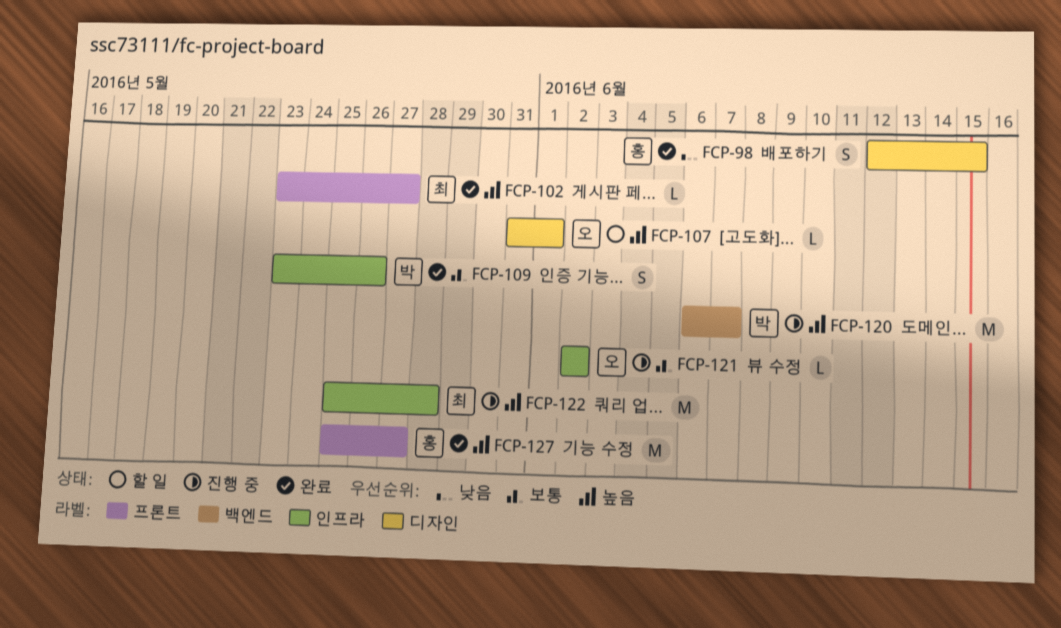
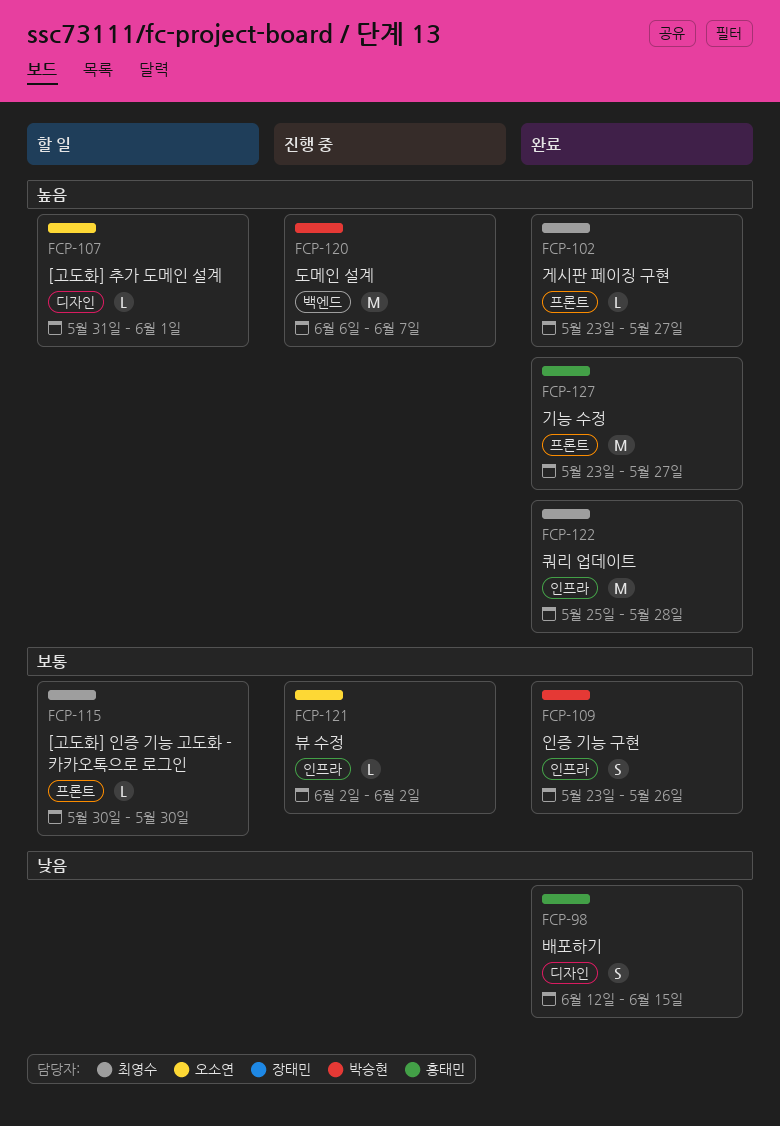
FCP-115: none -> present
FCP-122, status: 진행 중 -> 완료
FCP-127, start: May 25 -> May 23

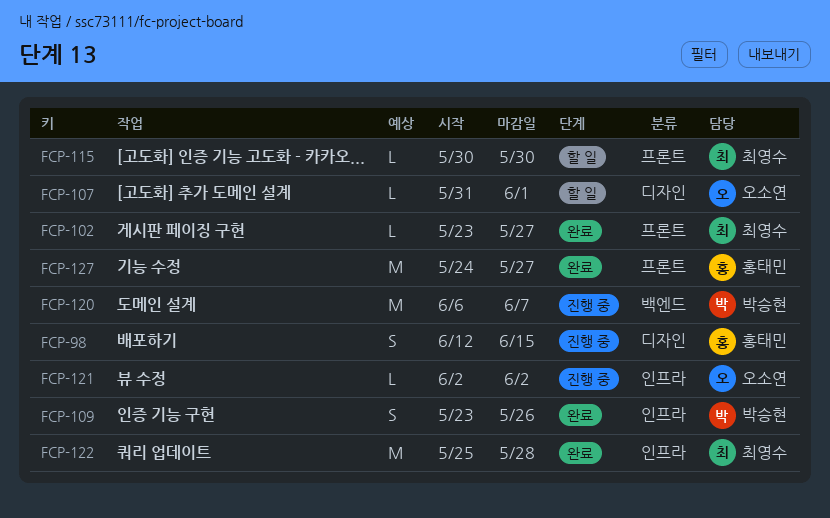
FCP-98, status: 완료 -> 진행 중
FCP-127, start: May 23 -> May 24

